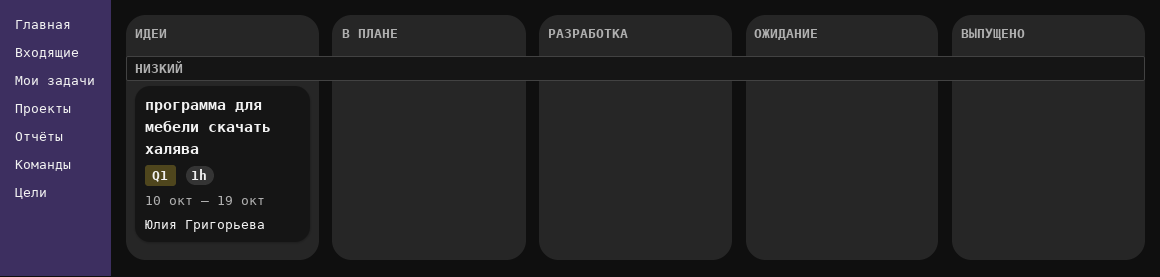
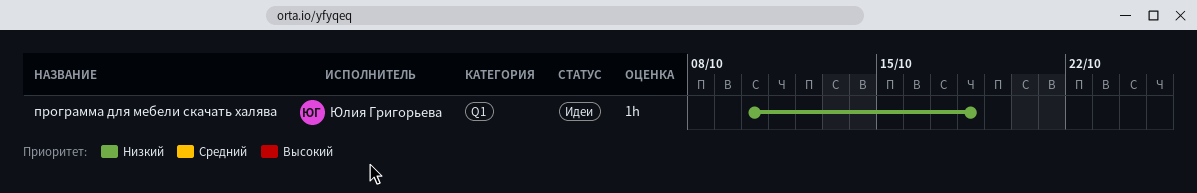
программа для мебели скачать халява, due: Oct 19 -> Oct 18

